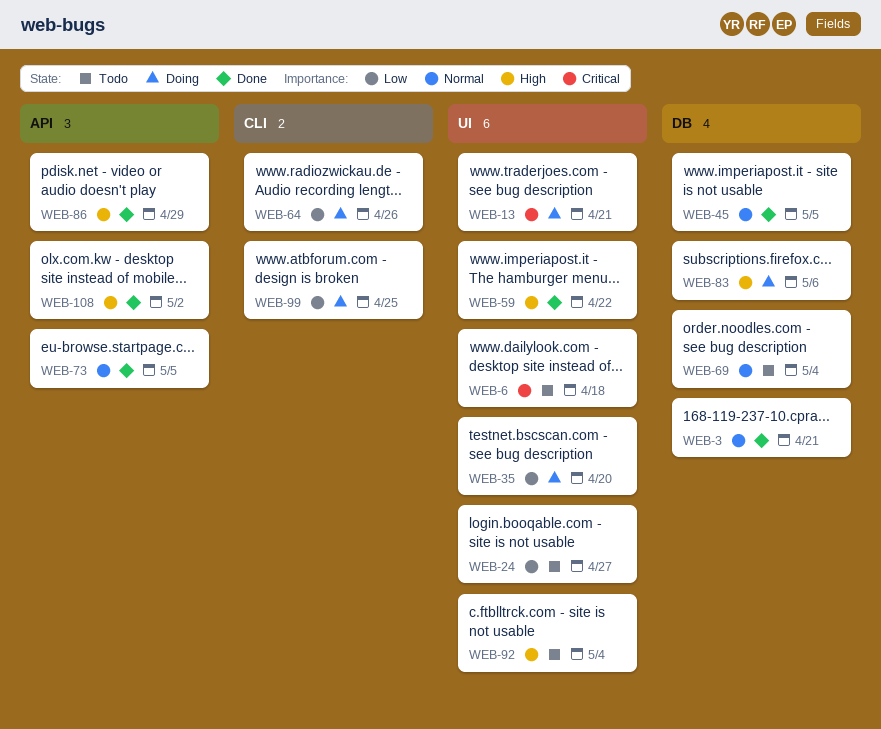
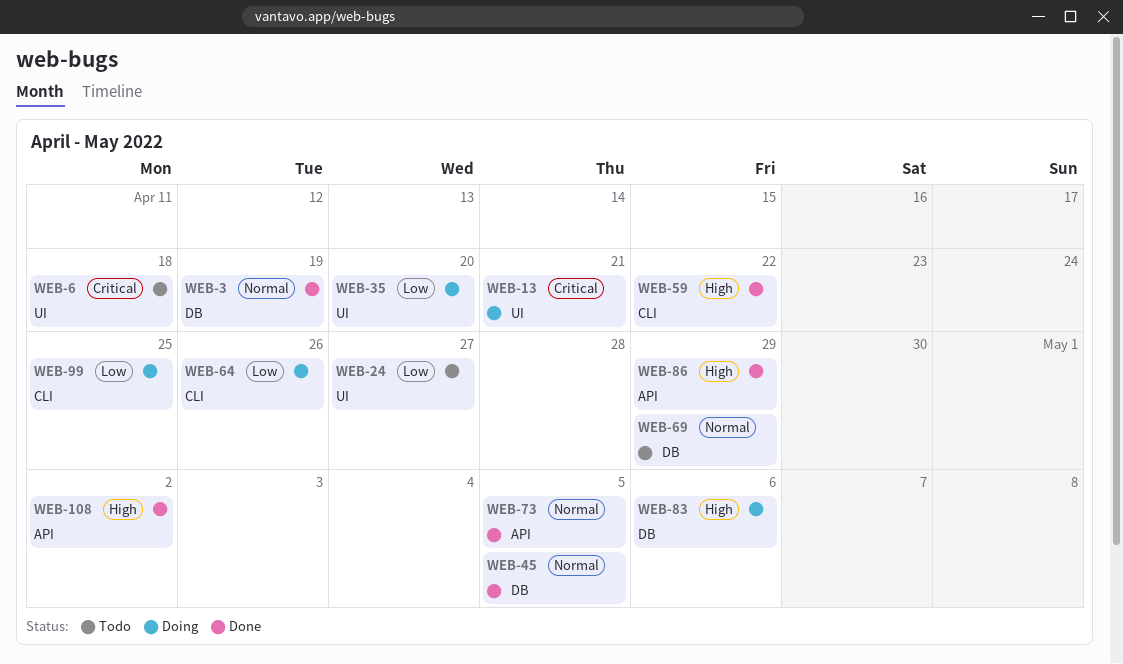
WEB-3, due: Apr 21 -> Apr 19
WEB-59, label: UI -> CLI
WEB-69, due: May 4 -> Apr 29
WEB-92: present -> none

